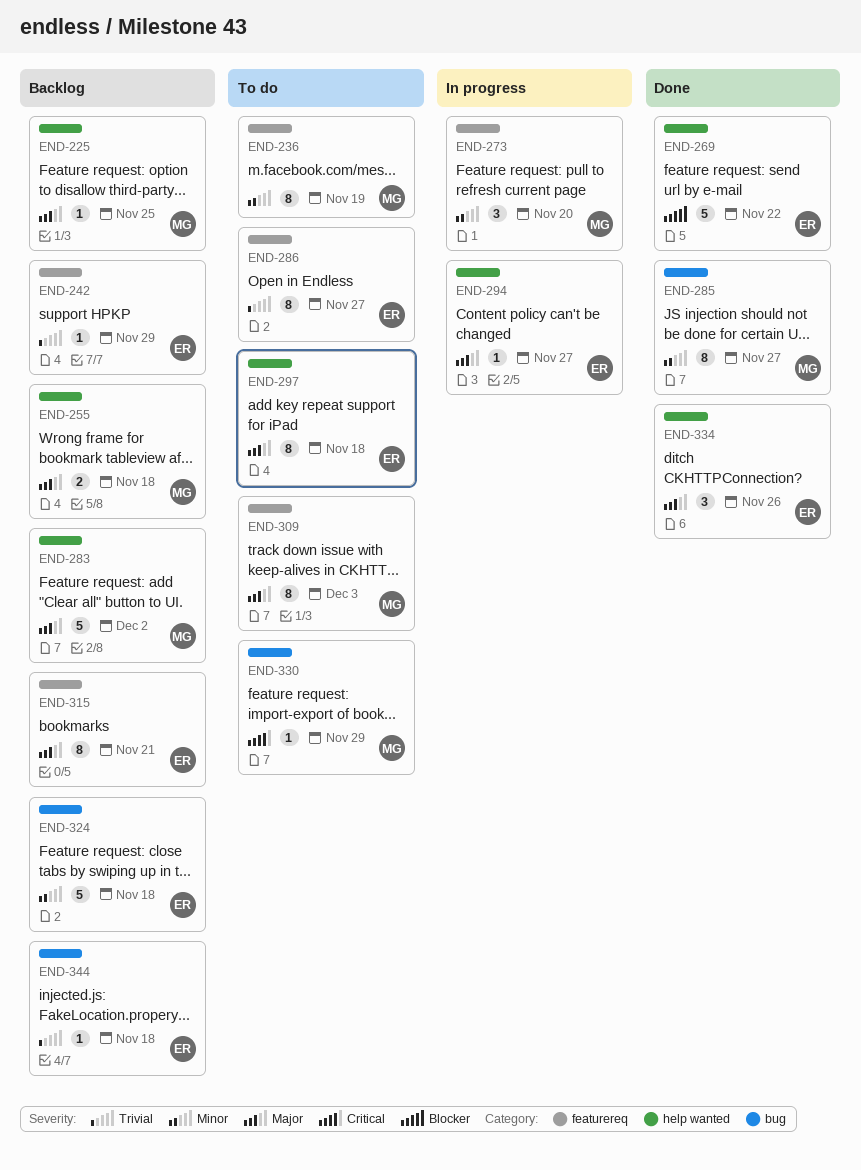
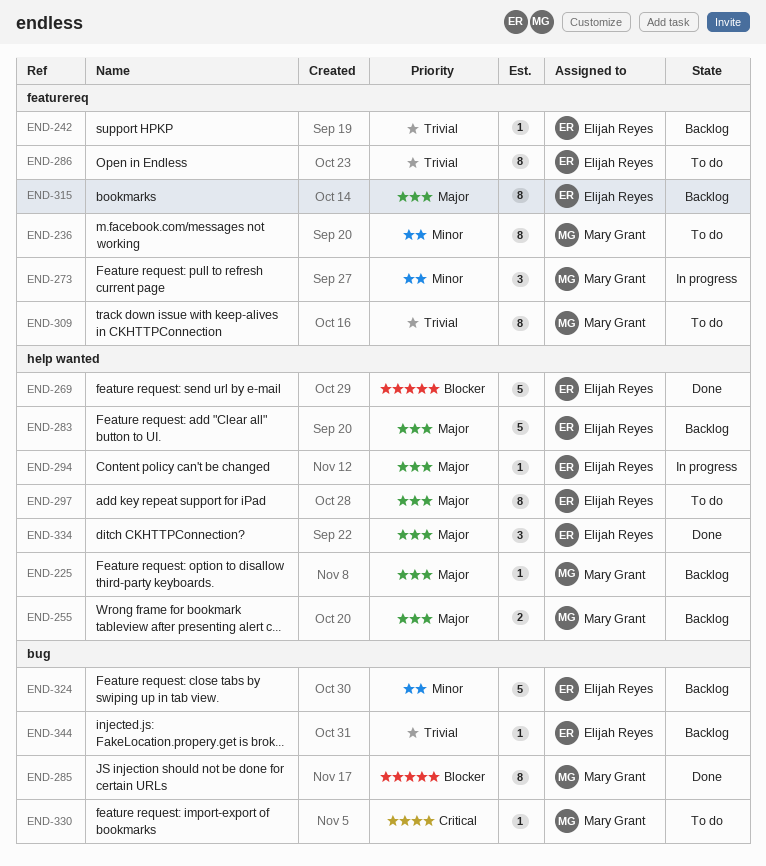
END-283, owner: Mary Grant -> Elijah Reyes
END-285, priority: Minor -> Blocker
END-309, priority: Major -> Trivial

